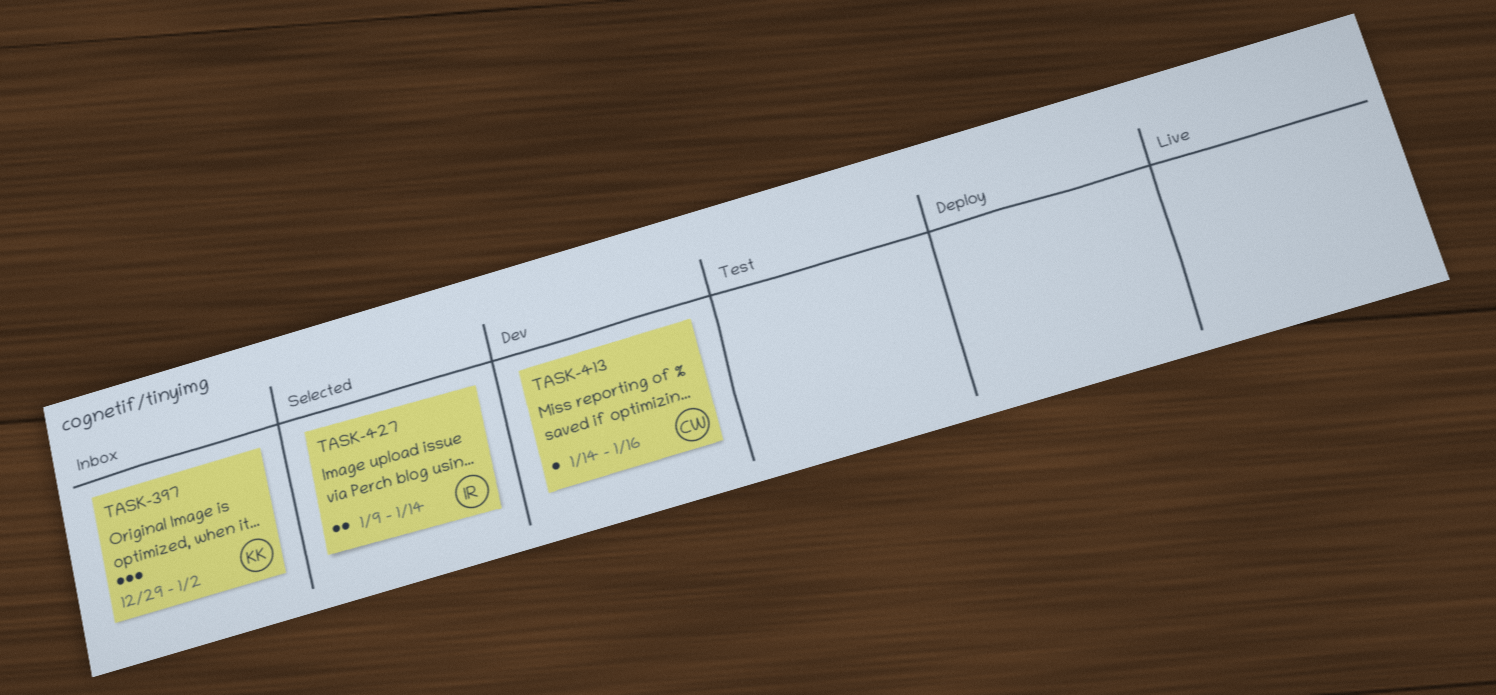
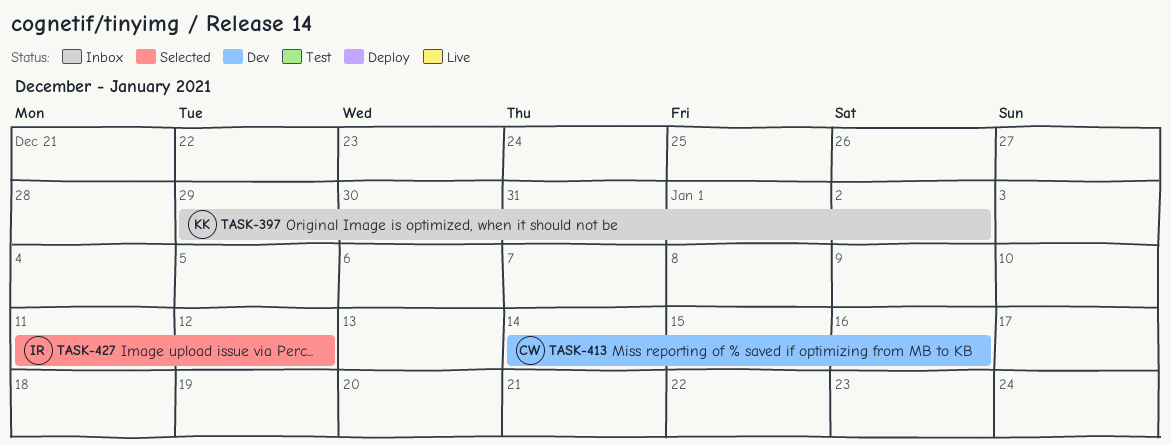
TASK-427, start: Jan 9 -> Jan 11
TASK-427, due: Jan 14 -> Jan 12

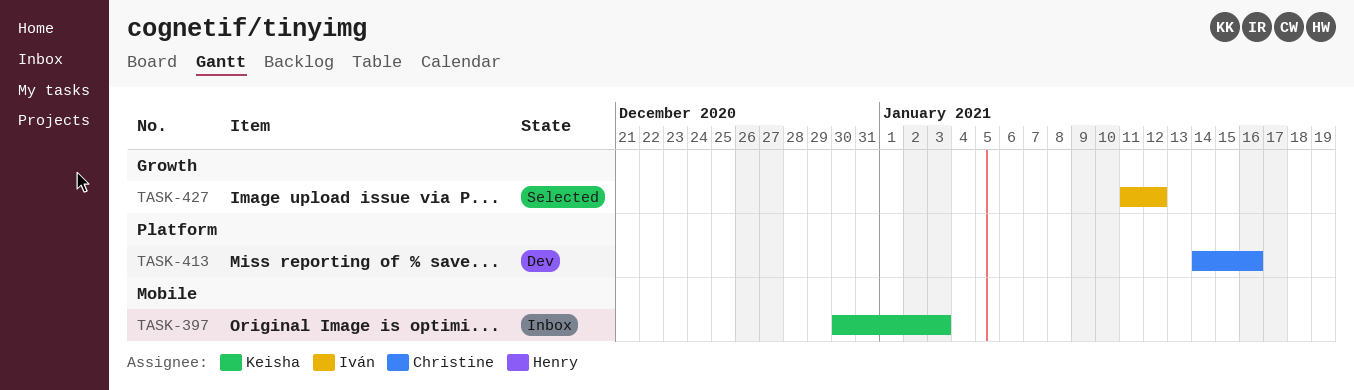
TASK-397, start: Dec 29 -> Dec 30
TASK-397, due: Jan 2 -> Jan 3

